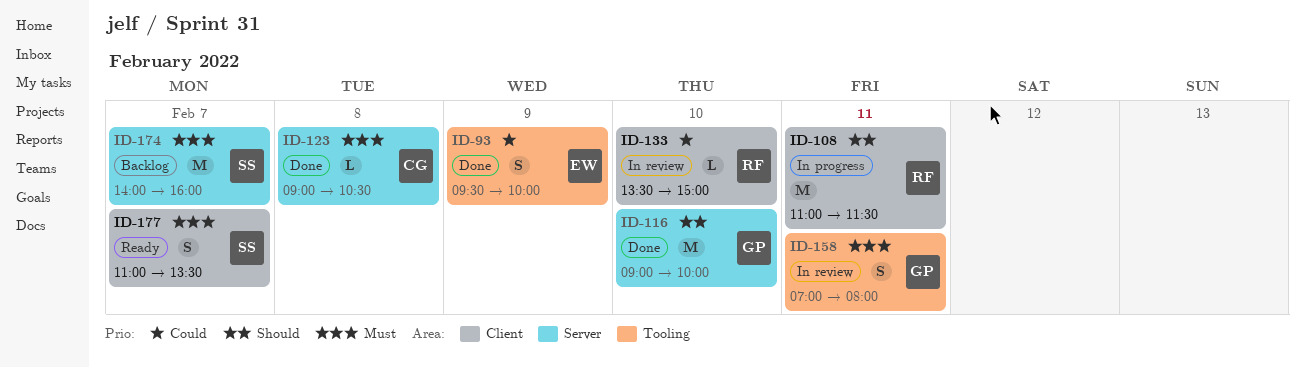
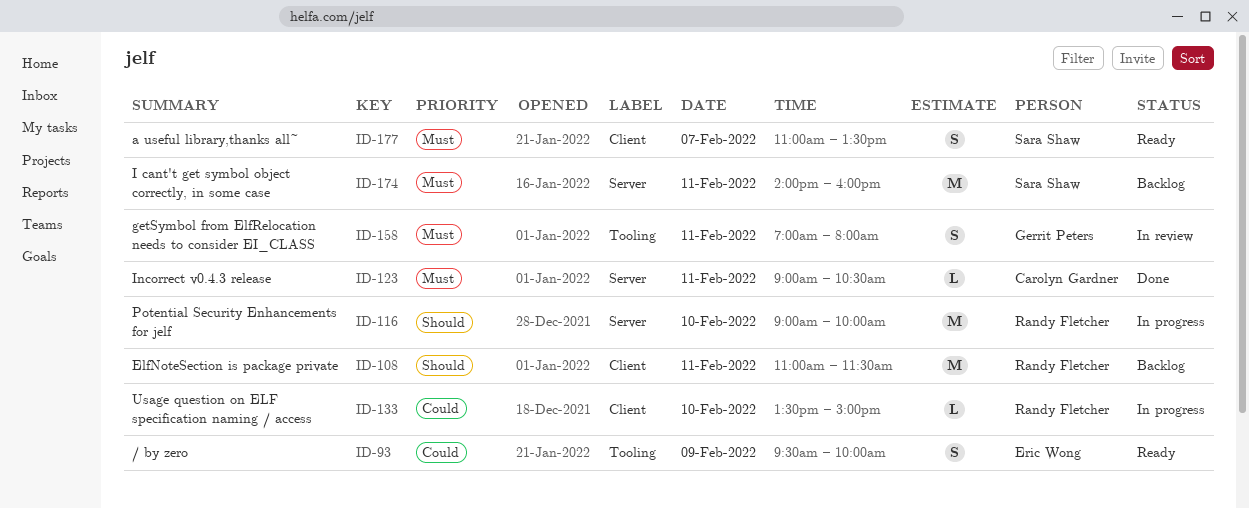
ID-93, status: Done -> Ready
ID-108, status: In progress -> Backlog
ID-116, status: Done -> In progress
ID-116, owner: Gerrit Peters -> Randy Fletcher
ID-123, day: Feb 8 -> Feb 11
ID-133, status: In review -> In progress
ID-174, day: Feb 7 -> Feb 11

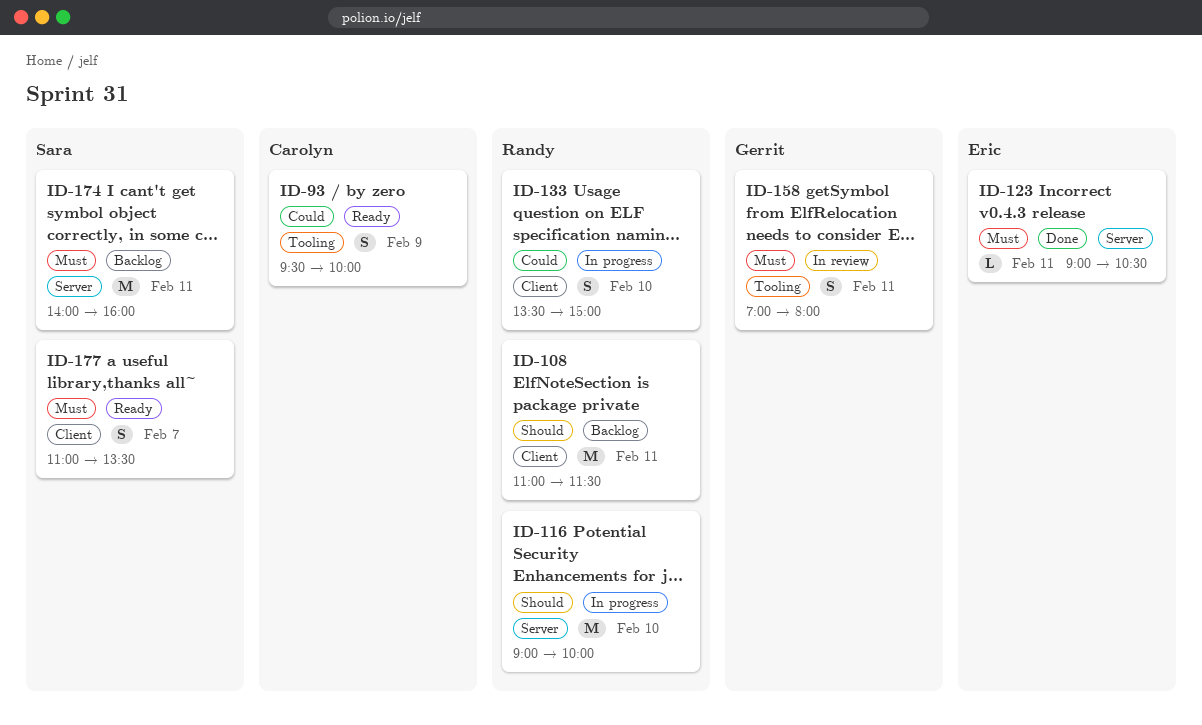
ID-93, owner: Eric Wong -> Carolyn Gardner
ID-123, owner: Carolyn Gardner -> Eric Wong
ID-133, estimate: L -> S

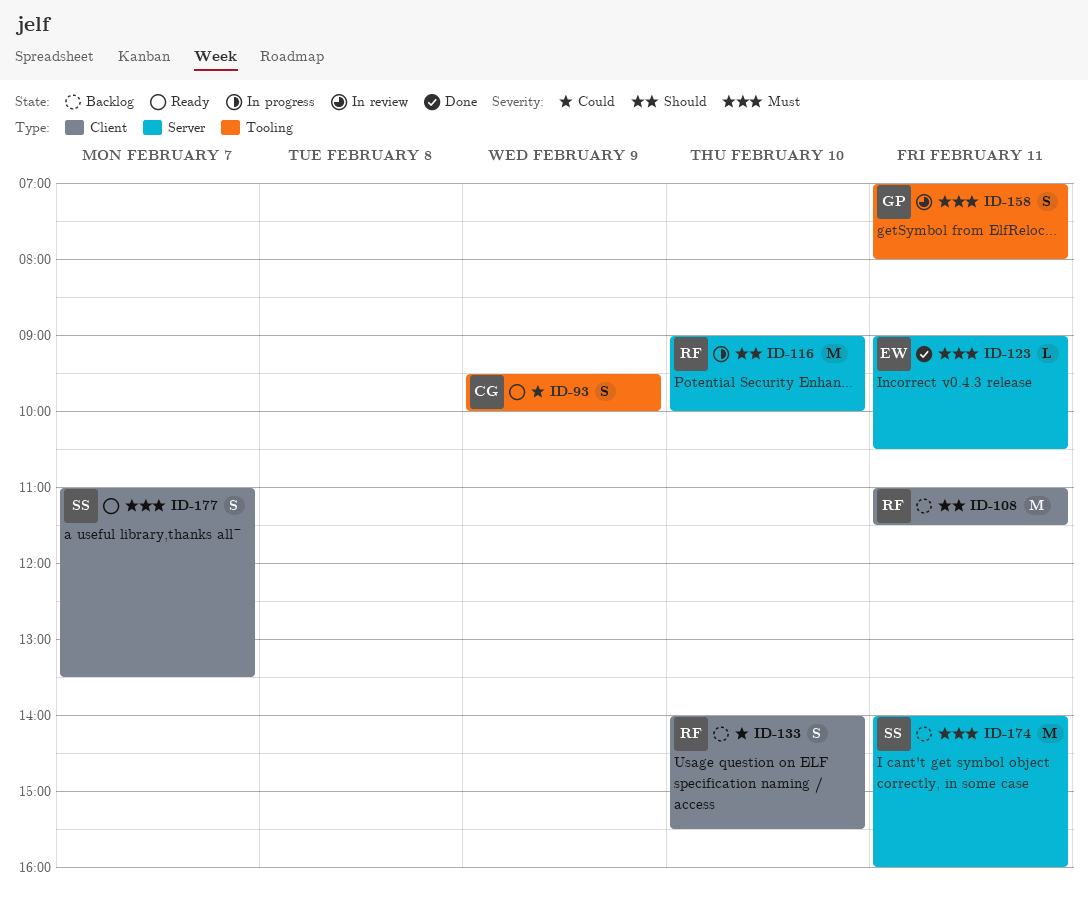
ID-133, status: In progress -> Backlog
ID-133, begins: 13:30 -> 14:00
ID-133, ends: 15:00 -> 15:30

